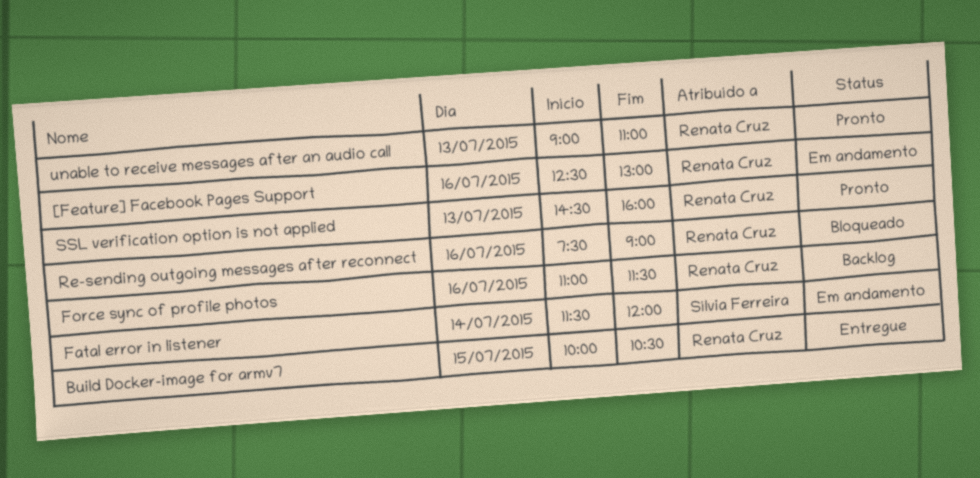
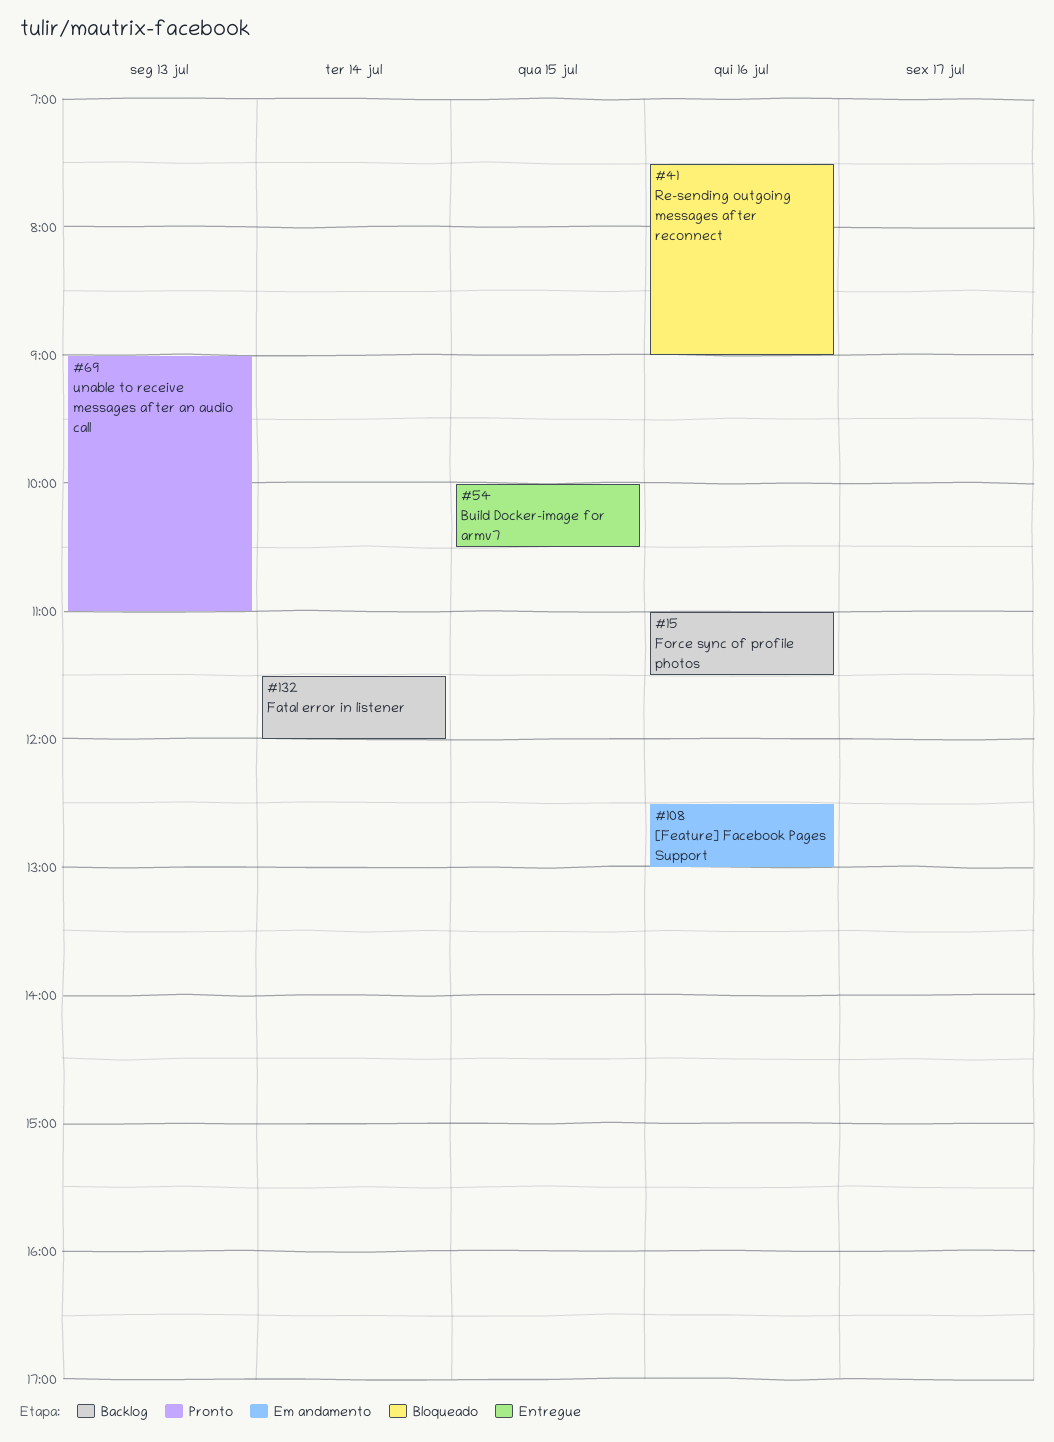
Fatal error in listener, status: Em andamento -> Backlog
SSL verification option is not applied: present -> none

